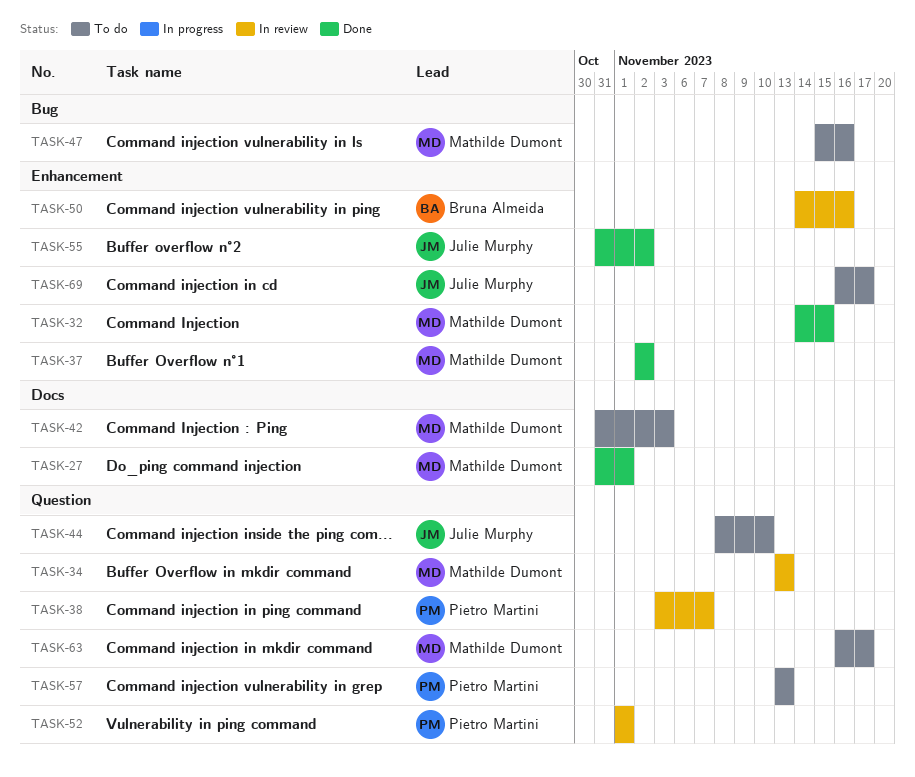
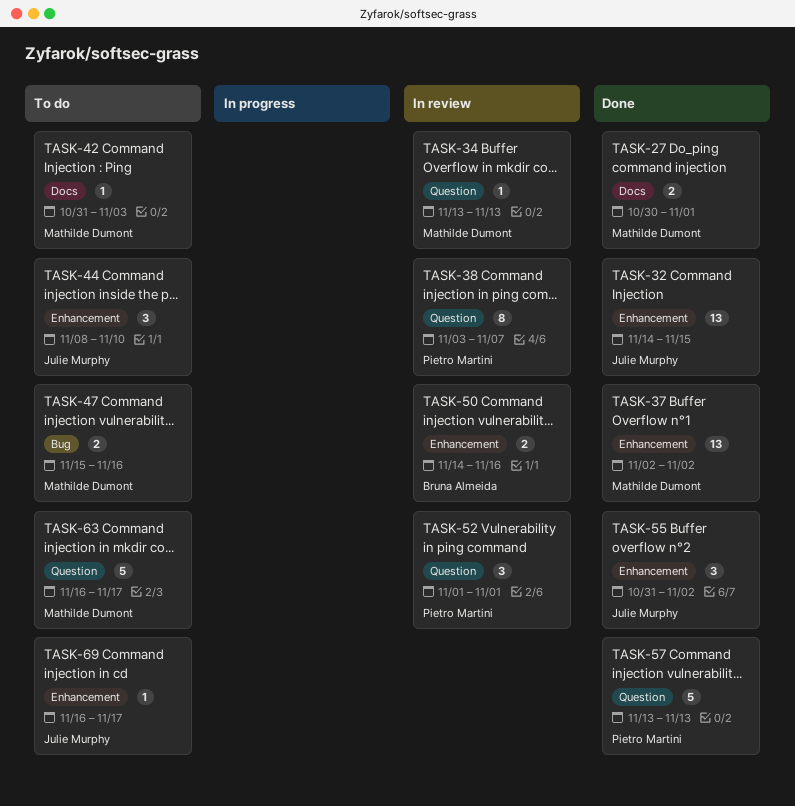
TASK-27, start: Oct 31 -> Oct 30
TASK-32, owner: Mathilde Dumont -> Julie Murphy
TASK-44, label: Question -> Enhancement
TASK-57, status: To do -> Done

